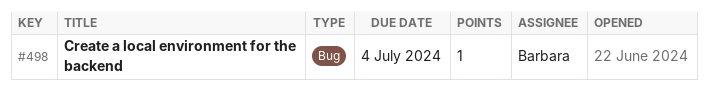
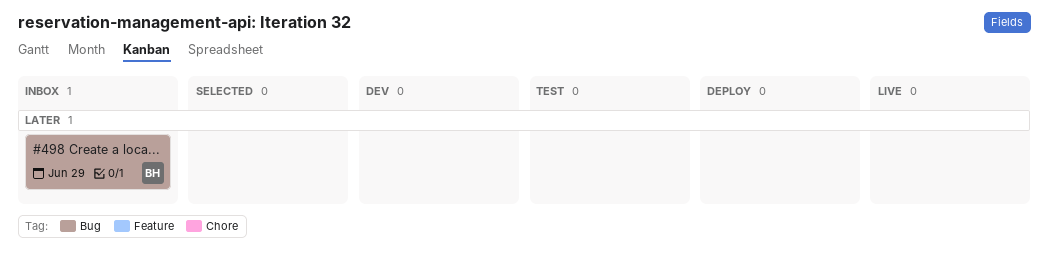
#498, due: Jul 4 -> Jun 29

